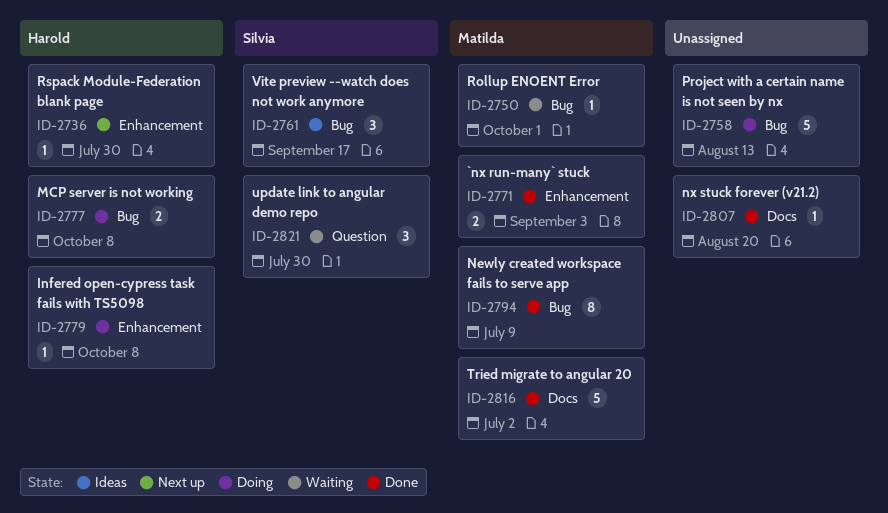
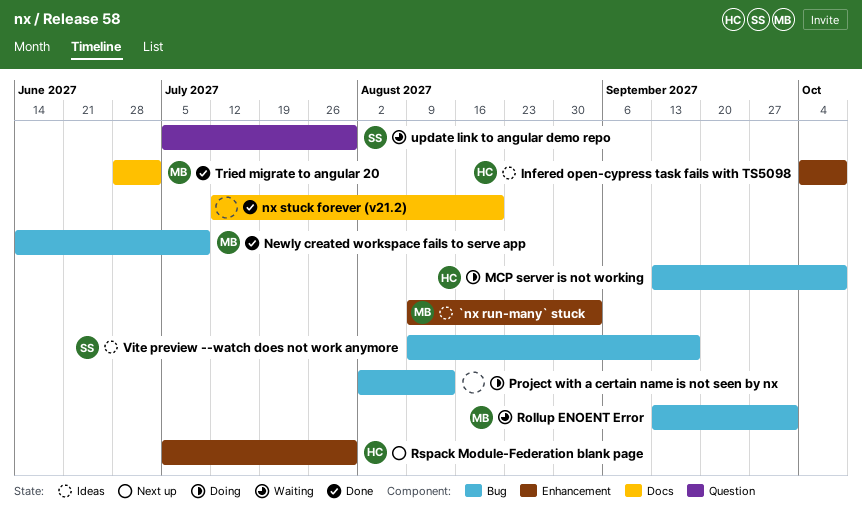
`nx run-many` stuck, status: Done -> Ideas
Infered open-cypress task fails with TS5098, status: Doing -> Ideas

